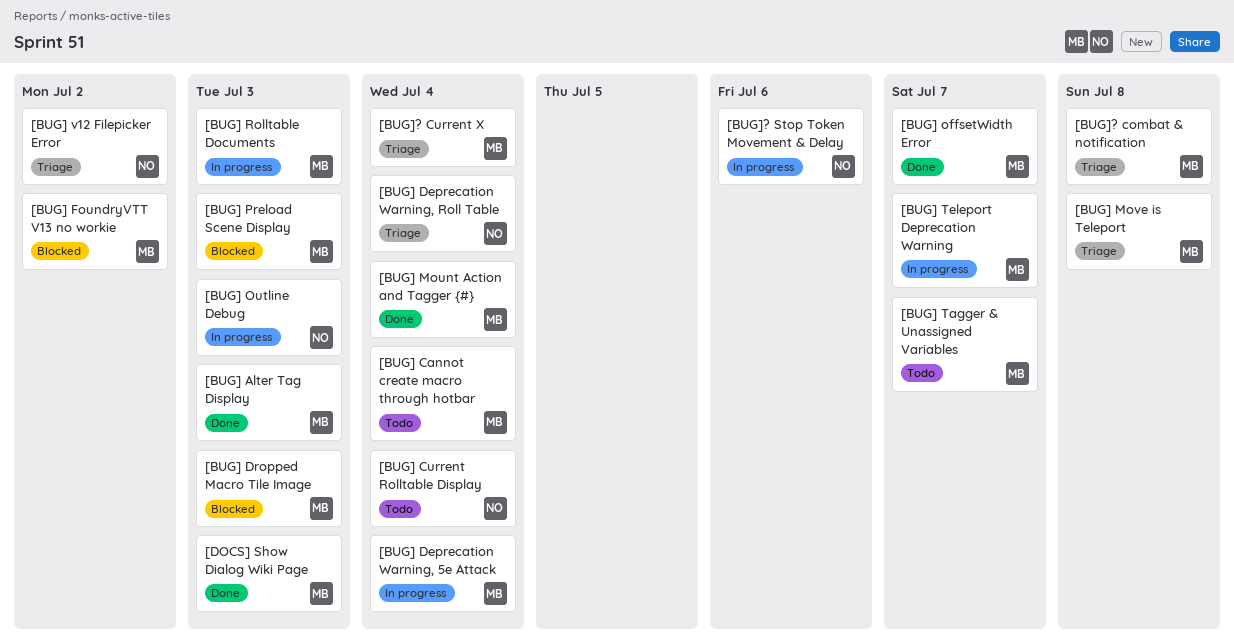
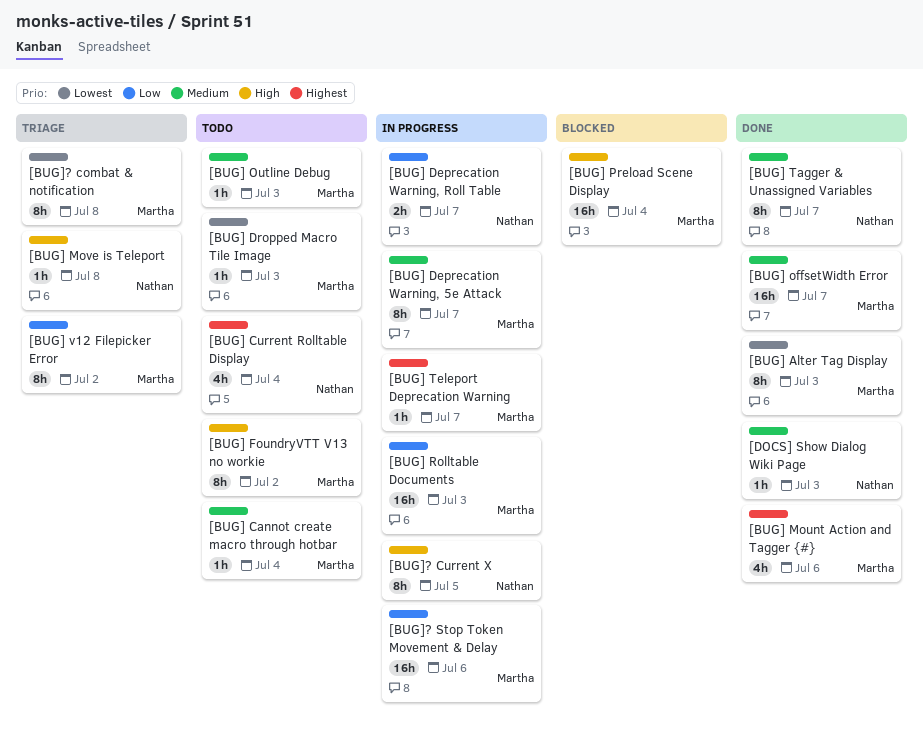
[BUG] Deprecation Warning, 5e Attack, due: Jul 4 -> Jul 7
[BUG] Deprecation Warning, Roll Table, status: Triage -> In progress
[BUG] Deprecation Warning, Roll Table, due: Jul 4 -> Jul 7
[BUG] Dropped Macro Tile Image, status: Blocked -> Todo
[BUG] FoundryVTT V13 no workie, status: Blocked -> Todo
[BUG] Mount Action and Tagger {#}, due: Jul 4 -> Jul 6
[BUG] Move is Teleport, owner: Martha -> Nathan
[BUG] Outline Debug, status: In progress -> Todo
[BUG] Outline Debug, owner: Nathan -> Martha
[BUG] Preload Scene Display, due: Jul 3 -> Jul 4
[BUG] Tagger & Unassigned Variables, status: Todo -> Done
[BUG] Tagger & Unassigned Variables, owner: Martha -> Nathan
[BUG] v12 Filepicker Error, owner: Nathan -> Martha
[BUG]? Current X, status: Triage -> In progress
[BUG]? Current X, owner: Martha -> Nathan
[BUG]? Current X, due: Jul 4 -> Jul 5
[BUG]? Stop Token Movement & Delay, owner: Nathan -> Martha
[DOCS] Show Dialog Wiki Page, owner: Martha -> Nathan

